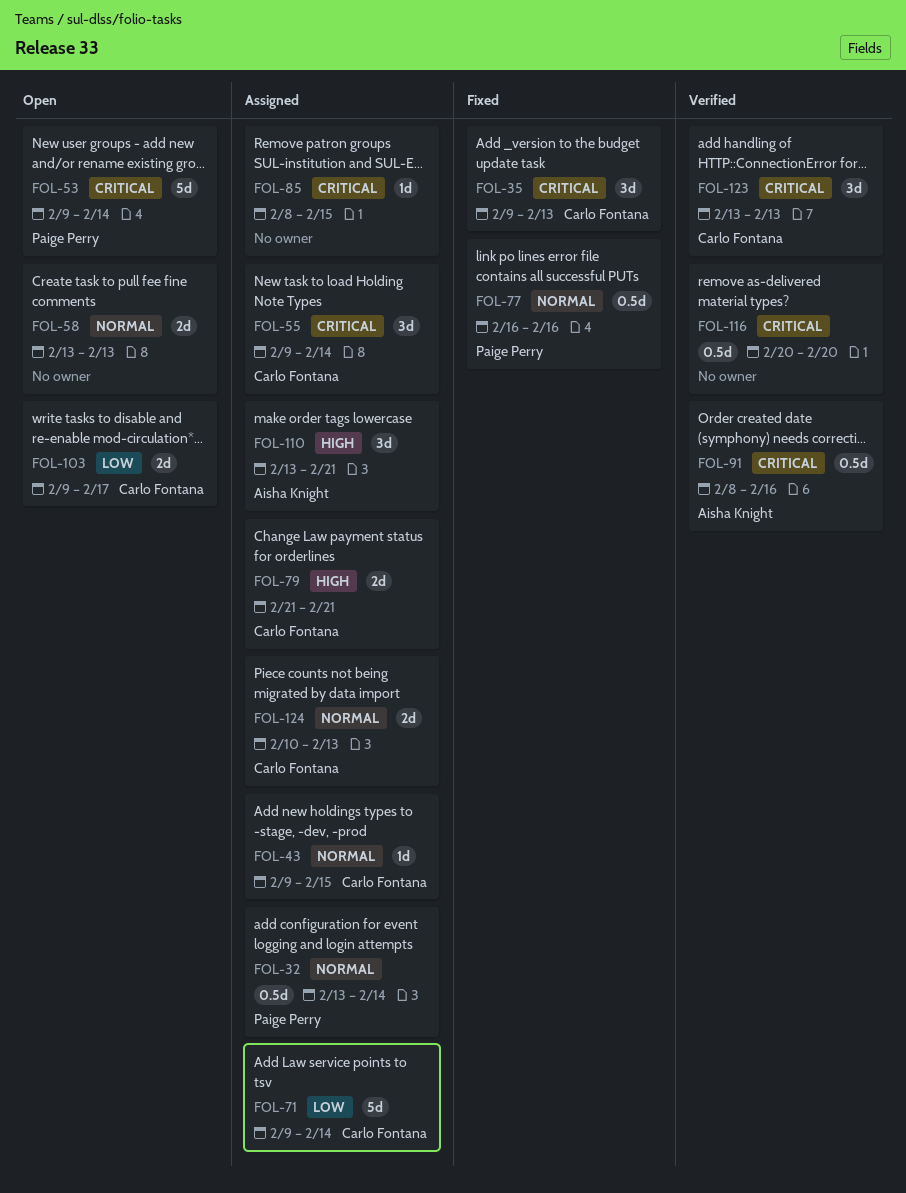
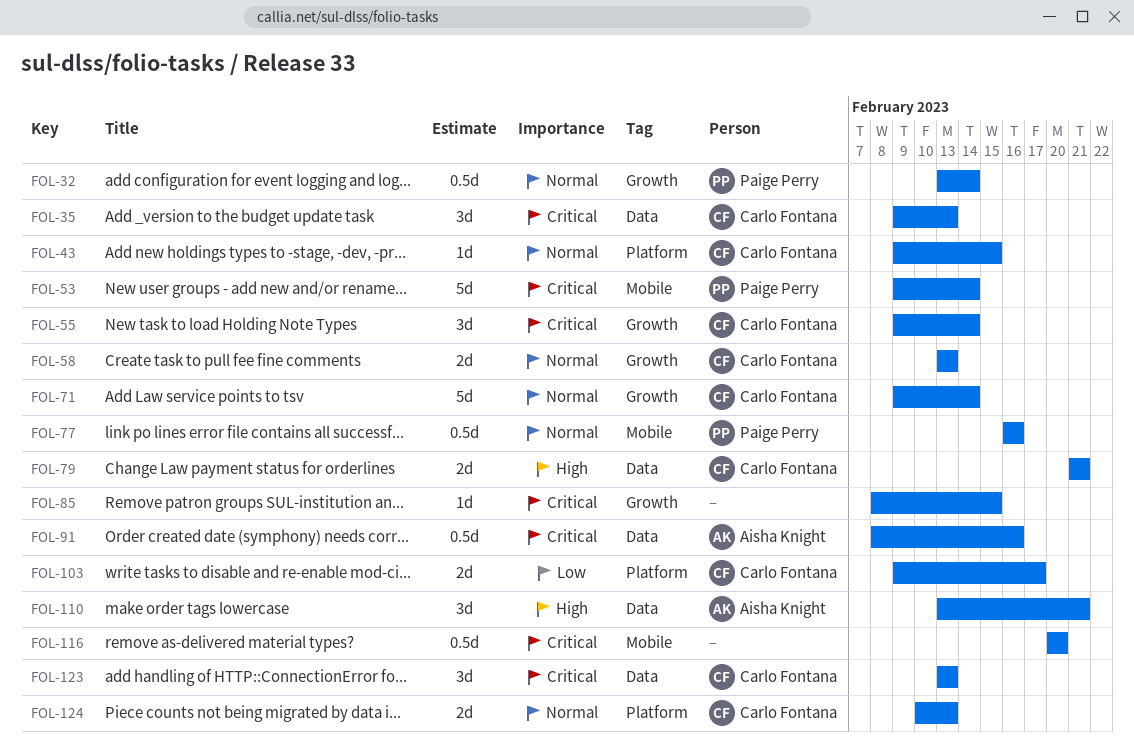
FOL-58, owner: none -> Carlo Fontana
FOL-71, priority: Low -> Normal

